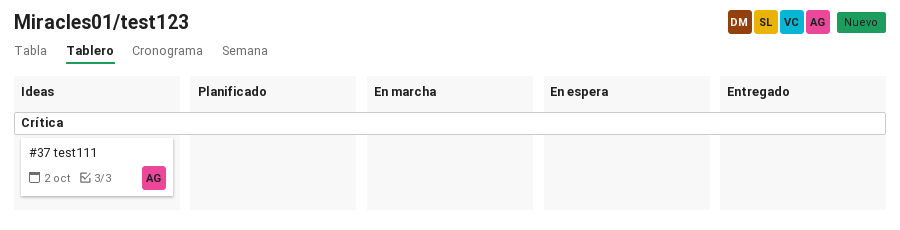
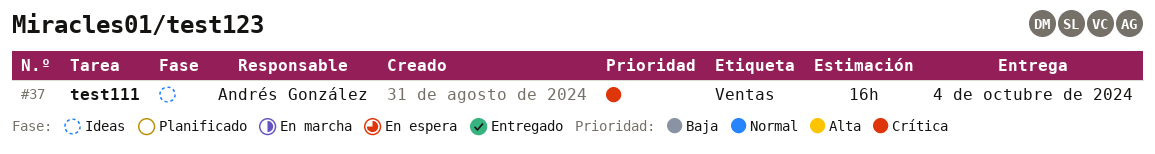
#37, due: Oct 2 -> Oct 4

